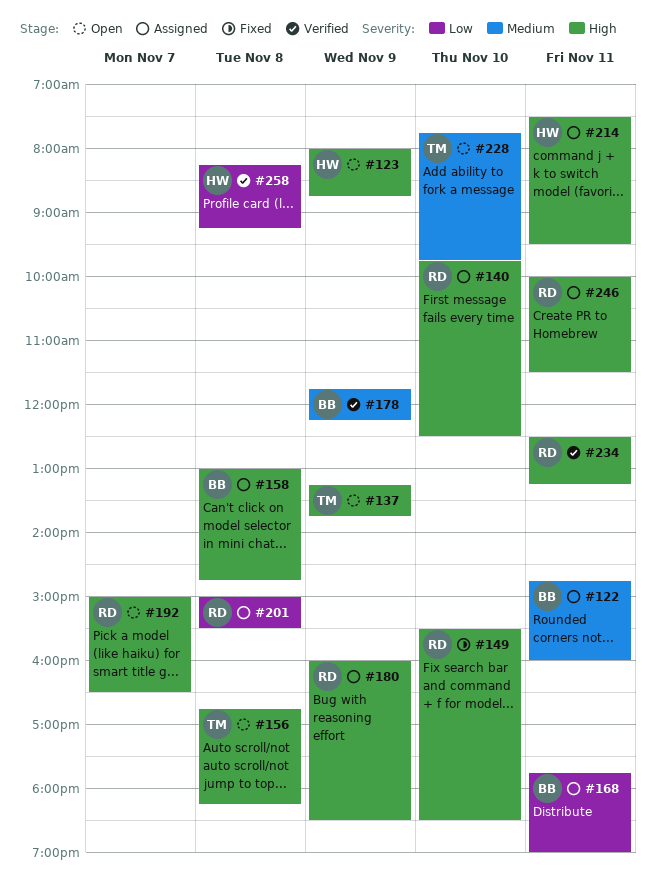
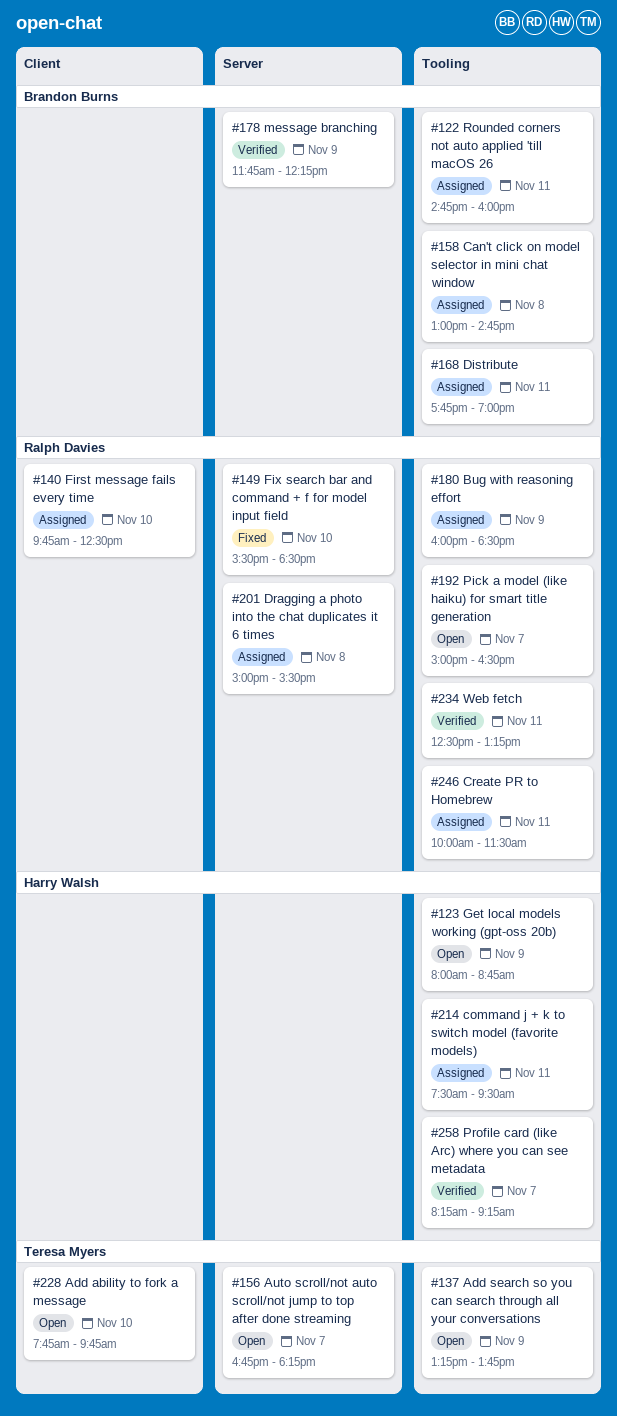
#156, day: Nov 8 -> Nov 7
#258, day: Nov 8 -> Nov 7

